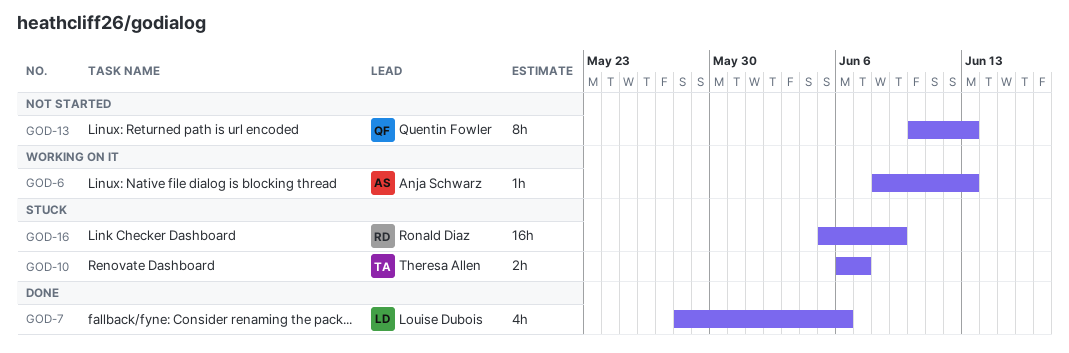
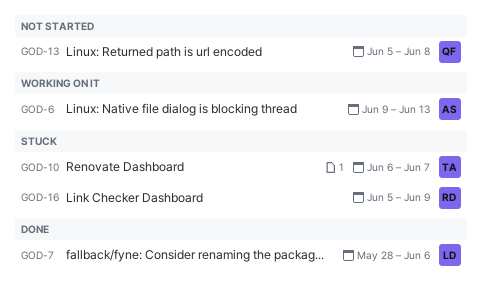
GOD-6, start: Jun 8 -> Jun 9
GOD-13, start: Jun 10 -> Jun 5
GOD-13, due: Jun 13 -> Jun 8

